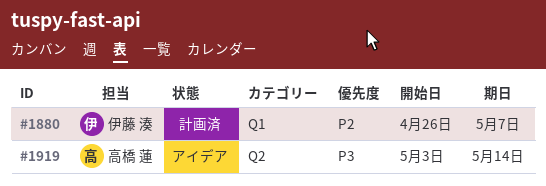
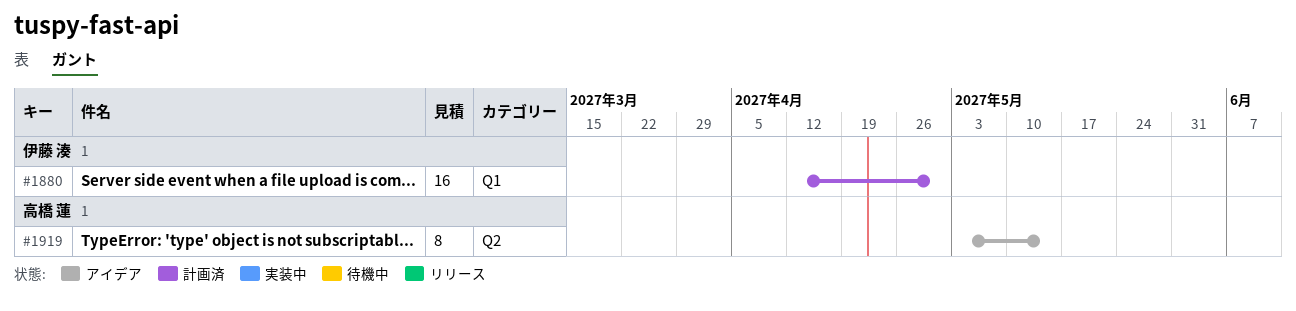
#1880, start: Apr 26 -> Apr 12
#1880, due: May 7 -> Apr 30

